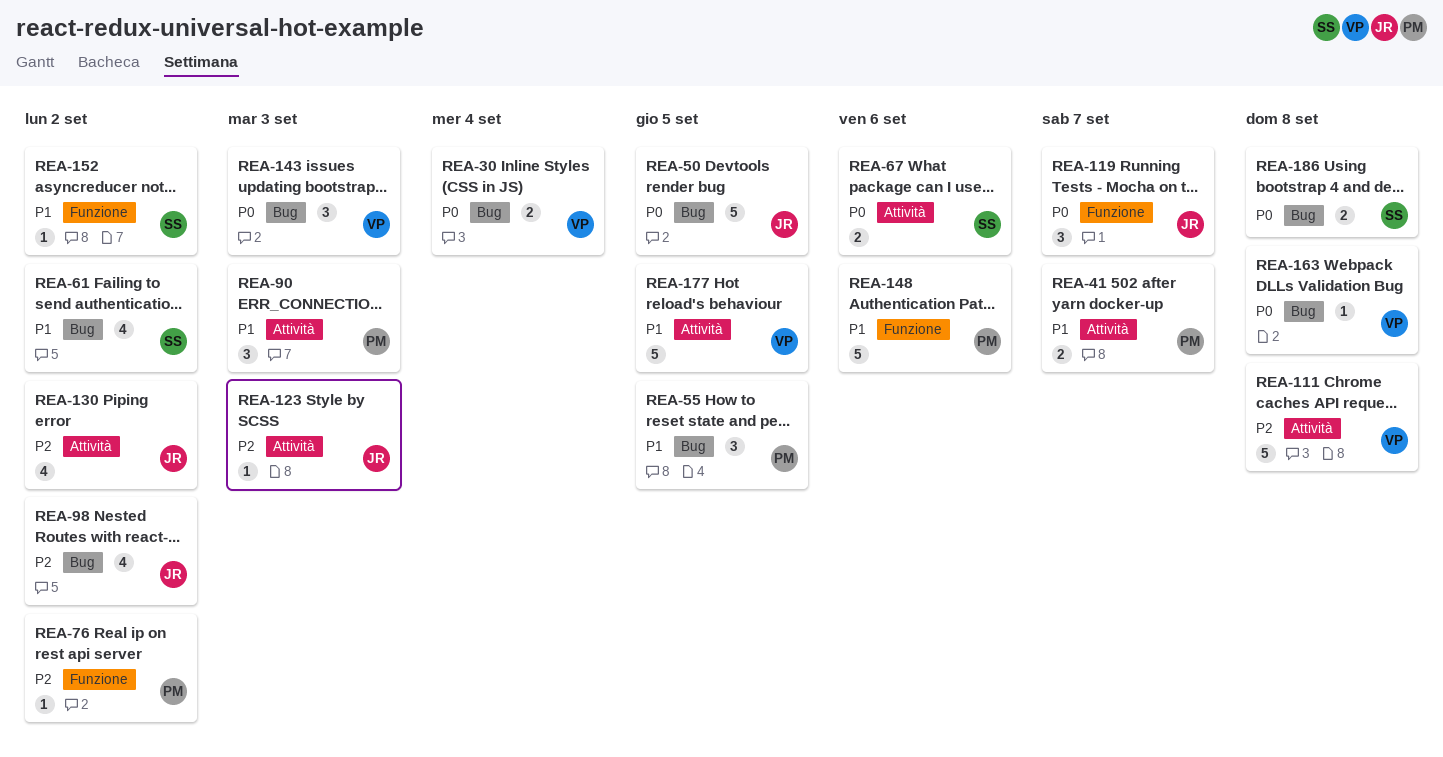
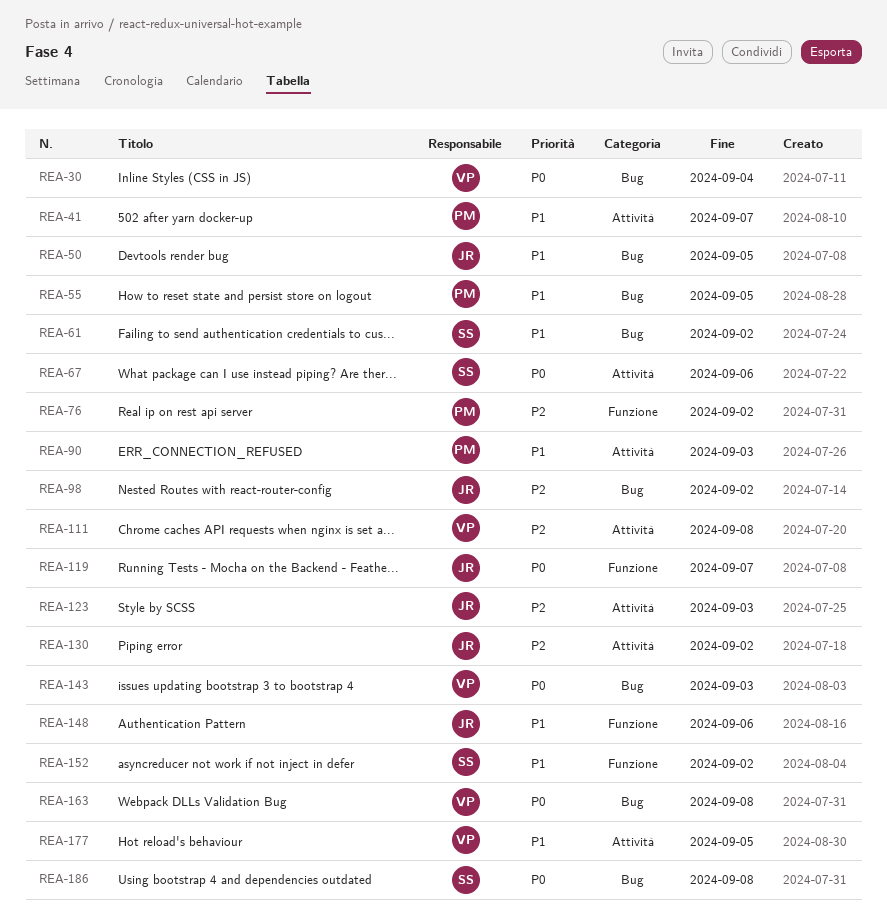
REA-50, priority: P0 -> P1
REA-148, owner: PM -> JR

